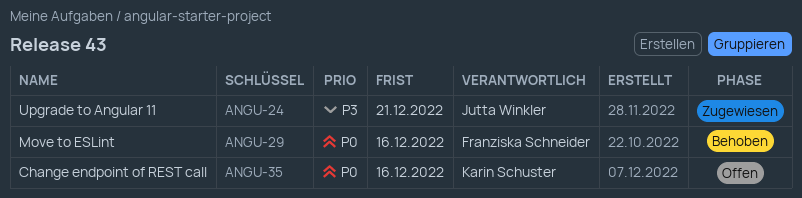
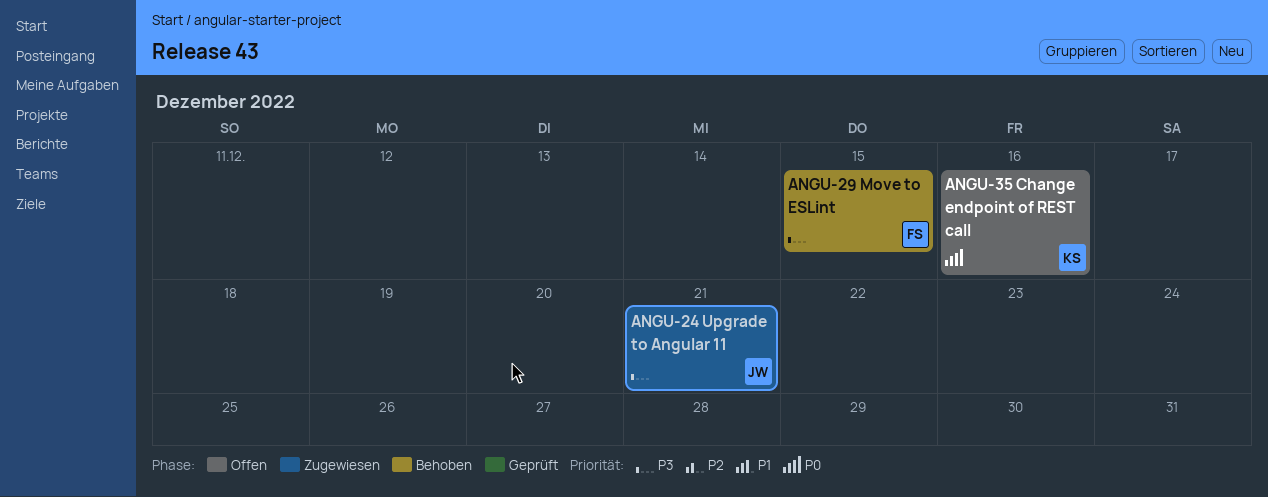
ANGU-29, priority: P0 -> P3
ANGU-29, due: Dec 16 -> Dec 15

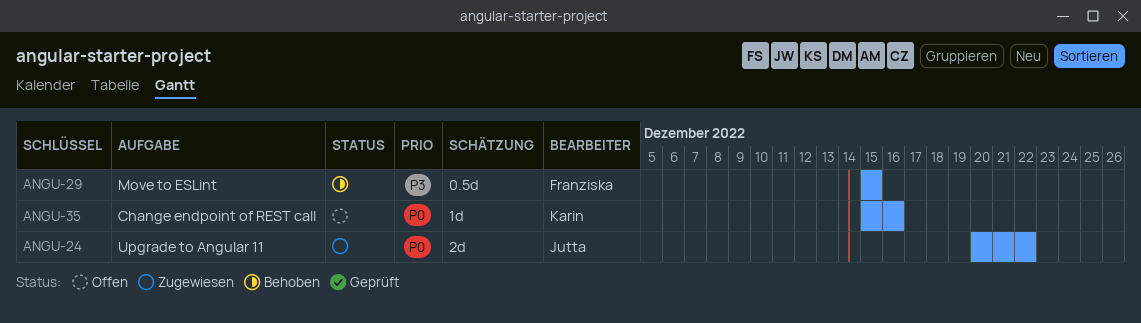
ANGU-24, priority: P3 -> P0
ANGU-24, due: Dec 21 -> Dec 22

